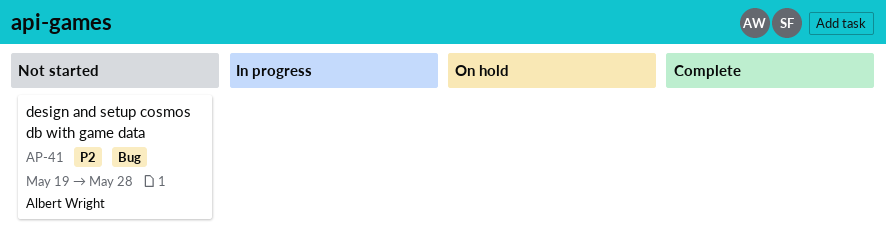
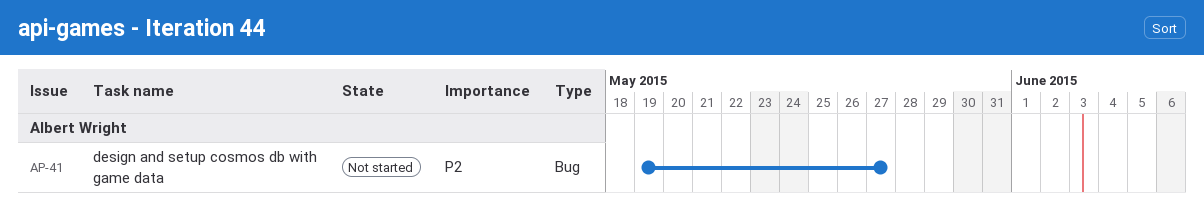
AP-41, due: May 28 -> May 27

